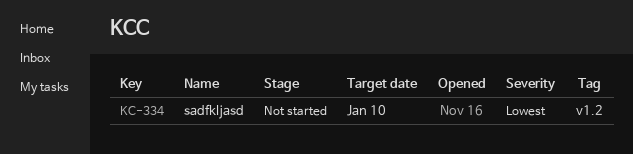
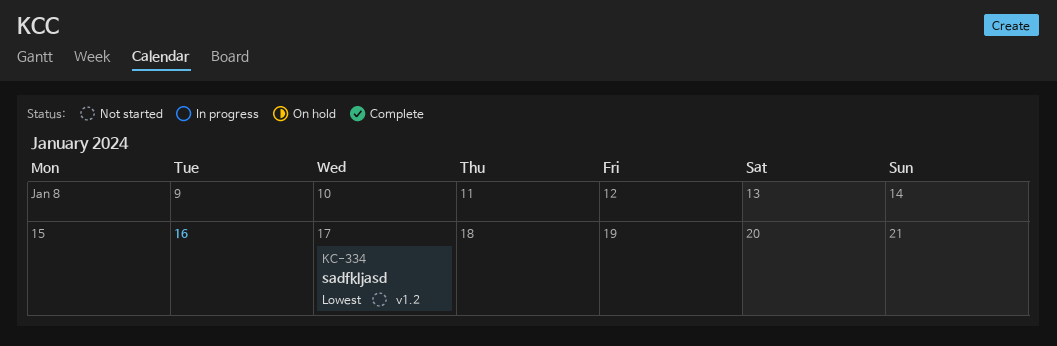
KC-334, due: Jan 10 -> Jan 17

